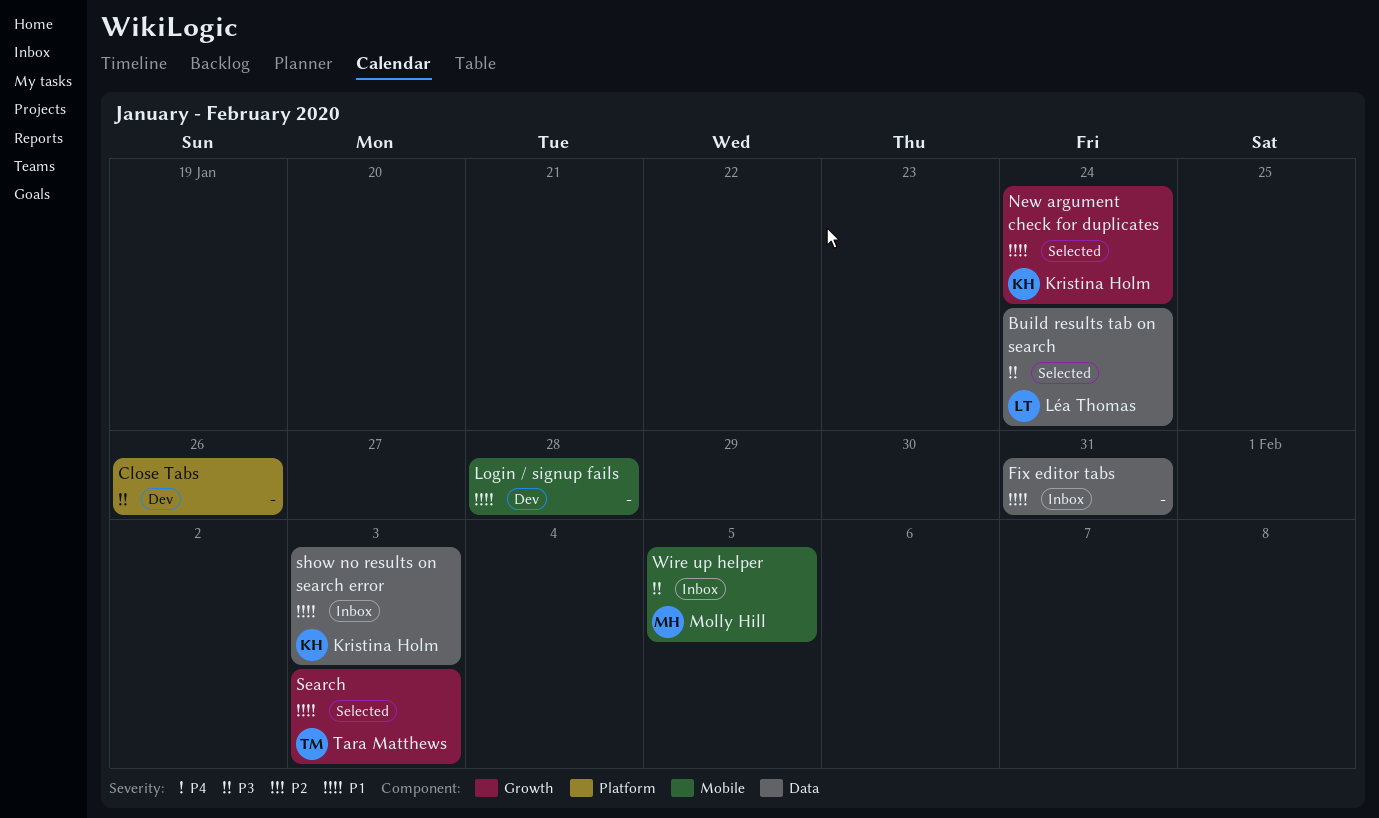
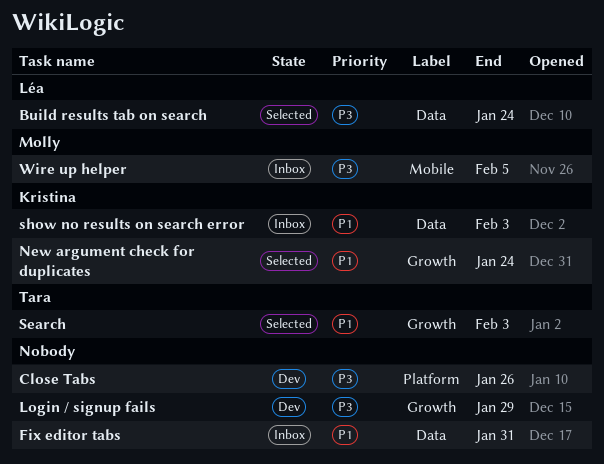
Login / signup fails, priority: P1 -> P3
Login / signup fails, label: Mobile -> Growth
Login / signup fails, due: Jan 28 -> Jan 29

